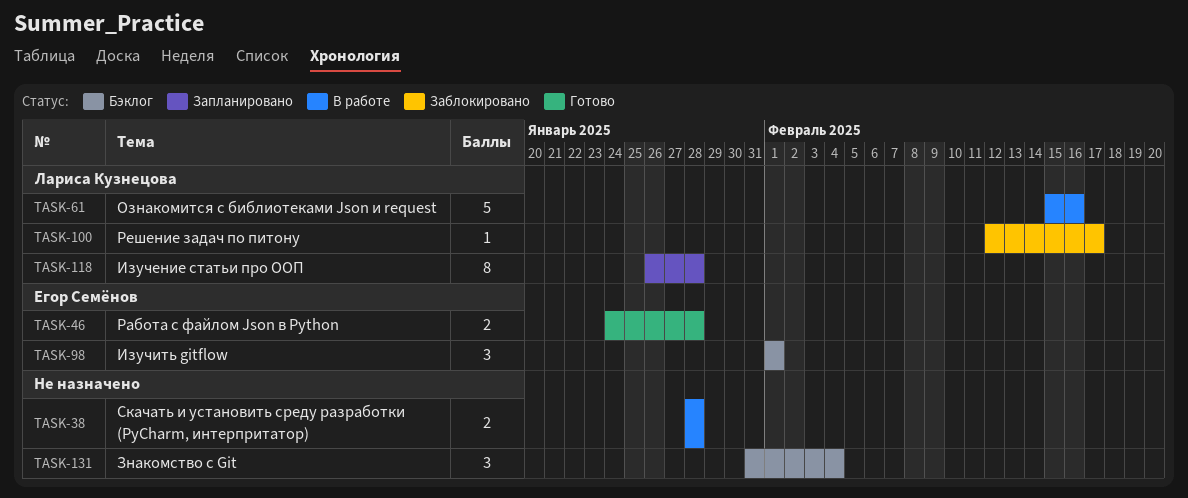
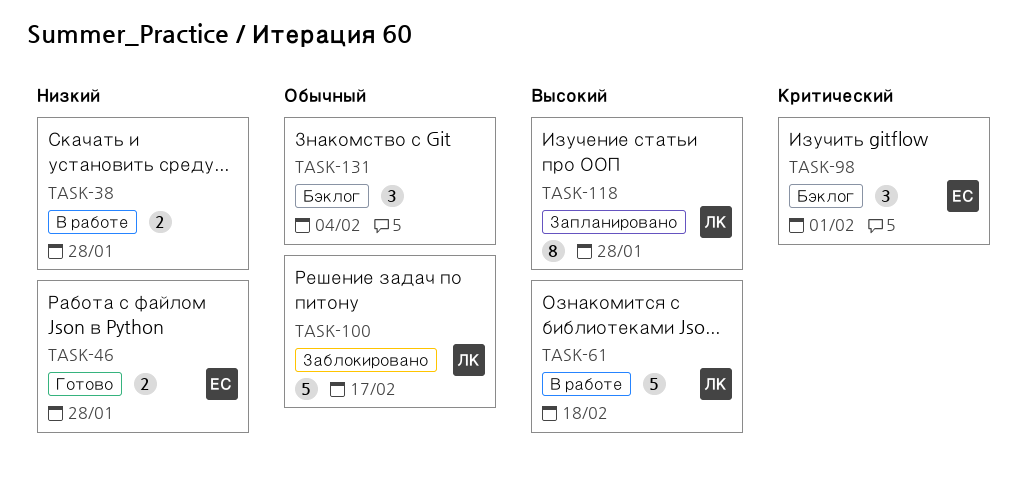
TASK-61, due: Feb 16 -> Feb 18
TASK-100, estimate: 1 -> 5

